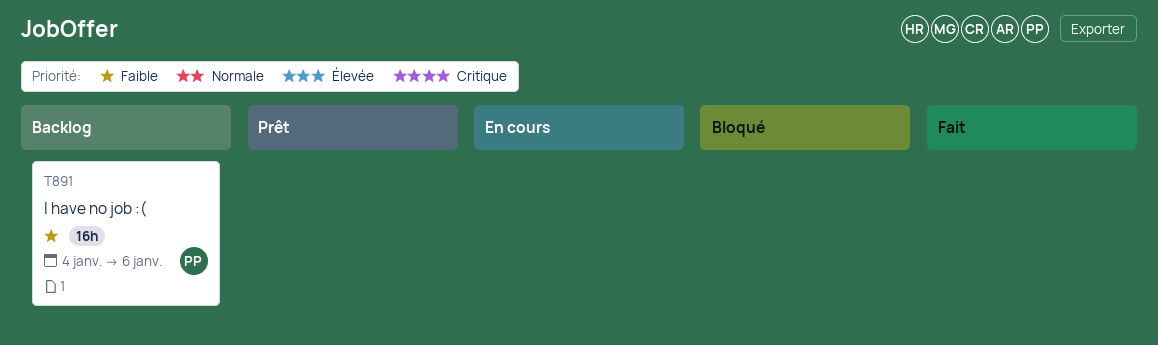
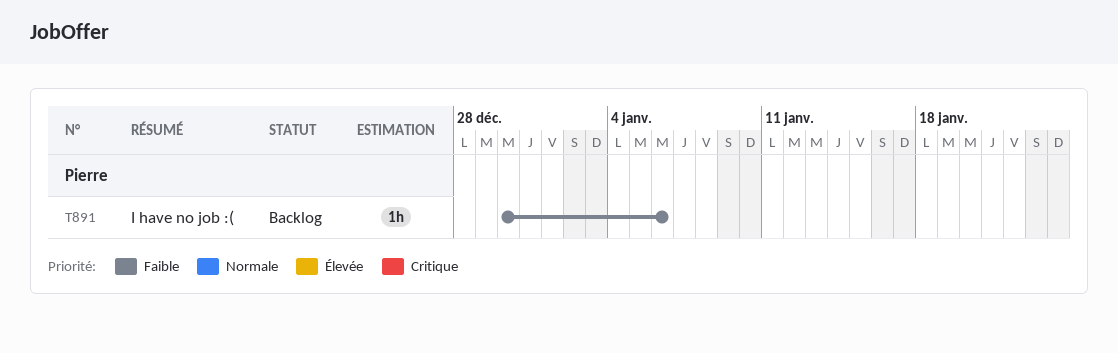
T891, estimate: 16h -> 1h
T891, start: Jan 4 -> Dec 30

